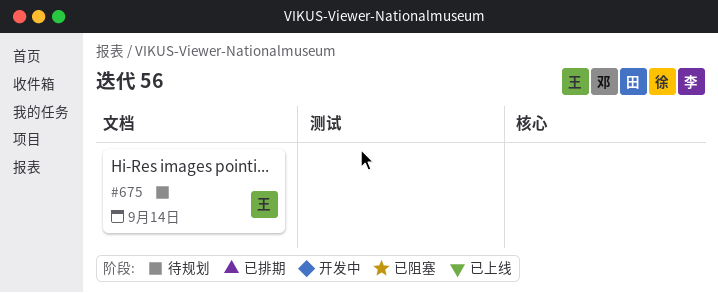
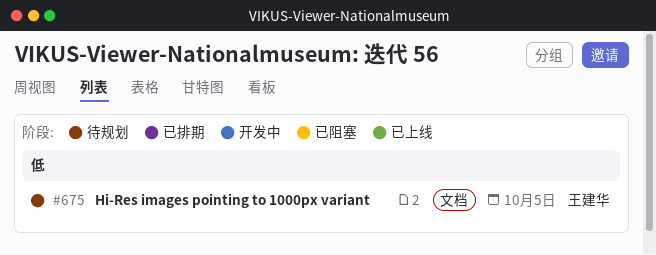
#675, due: Sep 14 -> Oct 5

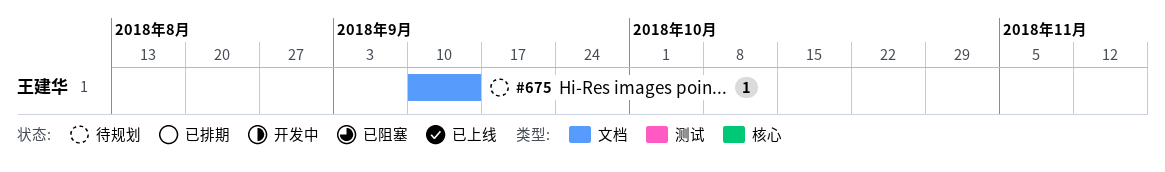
#675, due: Oct 5 -> Sep 14

